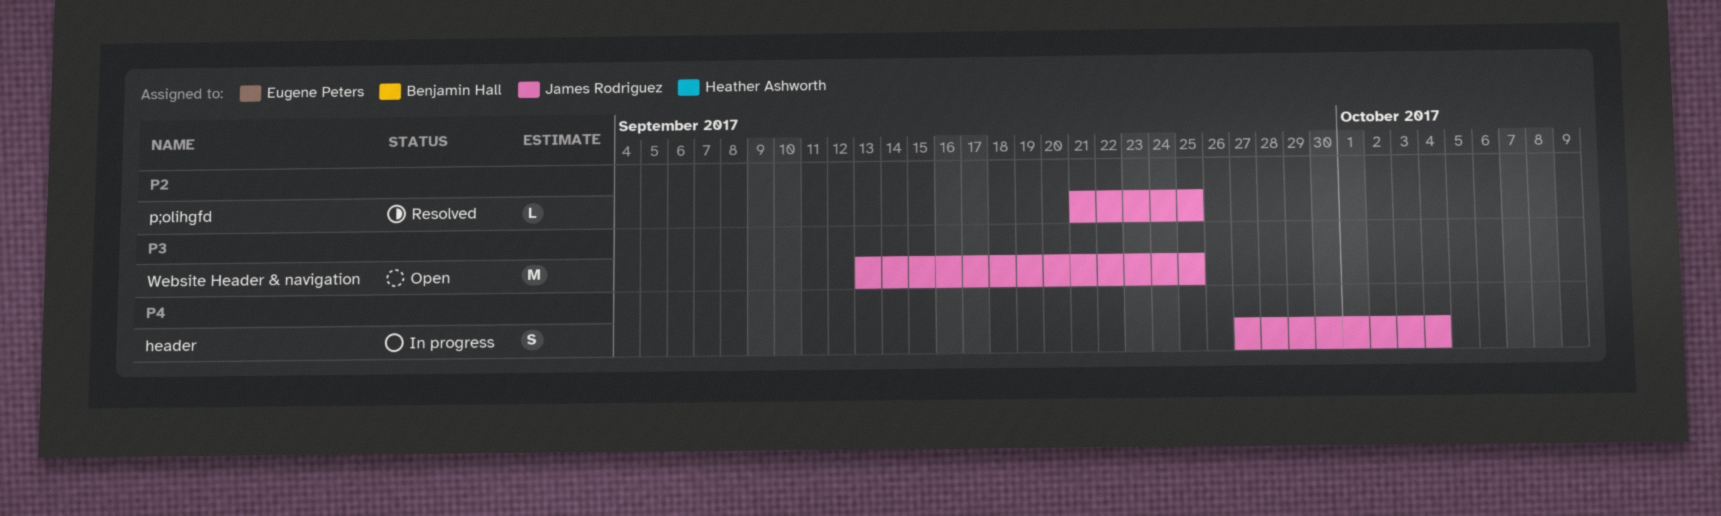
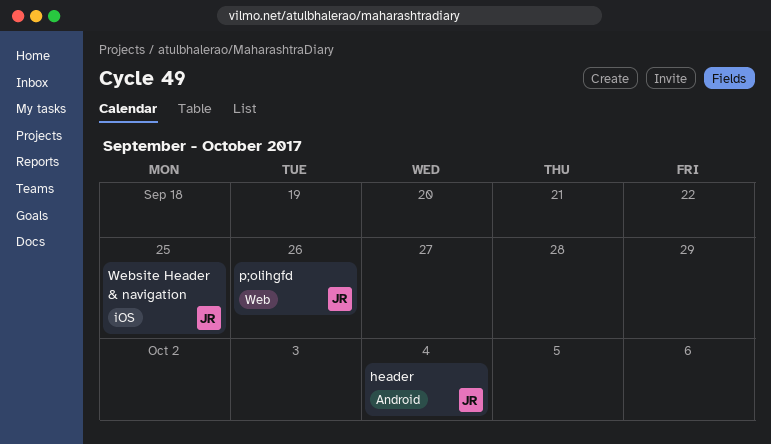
p;olihgfd, due: Sep 25 -> Sep 26

